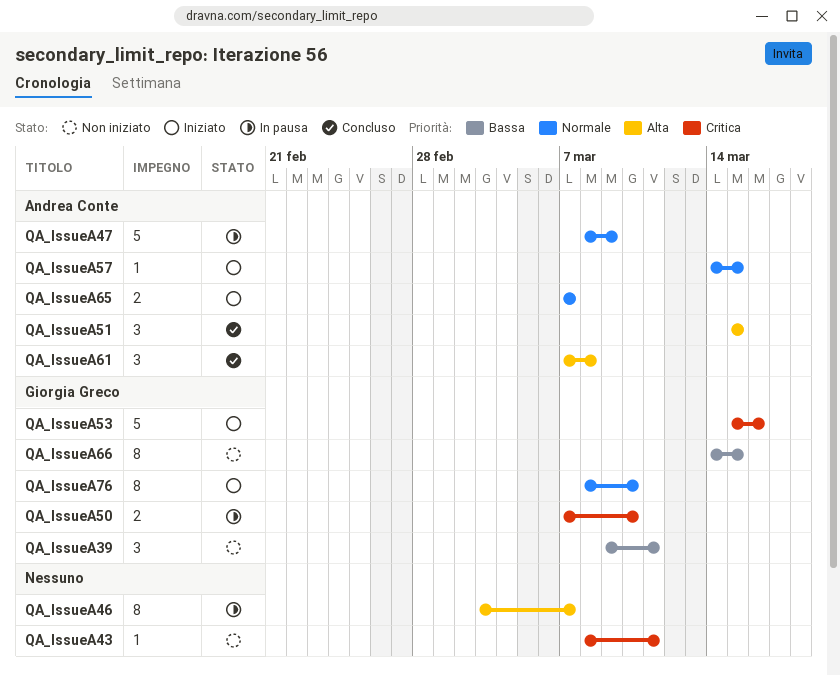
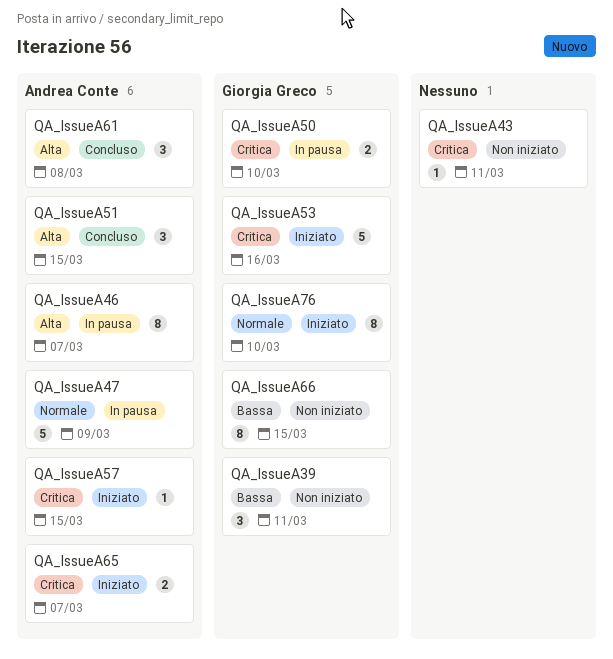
QA_IssueA46, owner: none -> Andrea Conte
QA_IssueA57, priority: Normale -> Critica
QA_IssueA65, priority: Normale -> Critica

